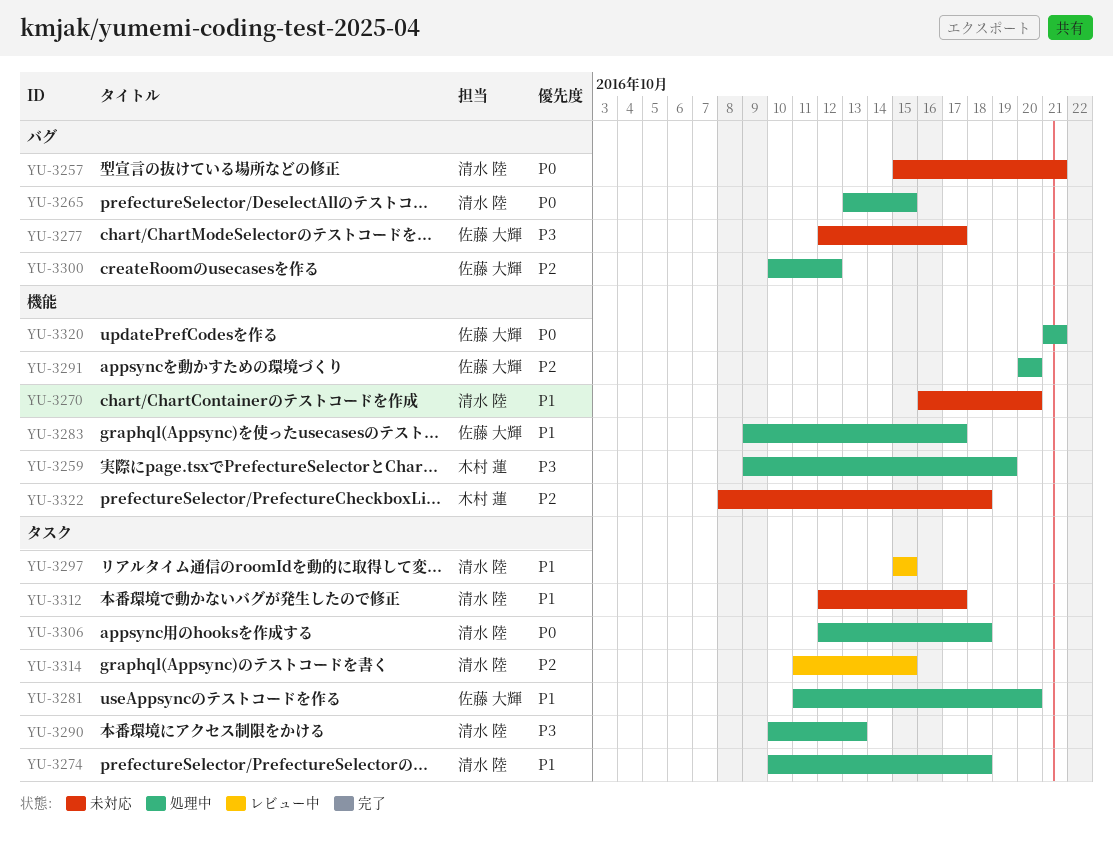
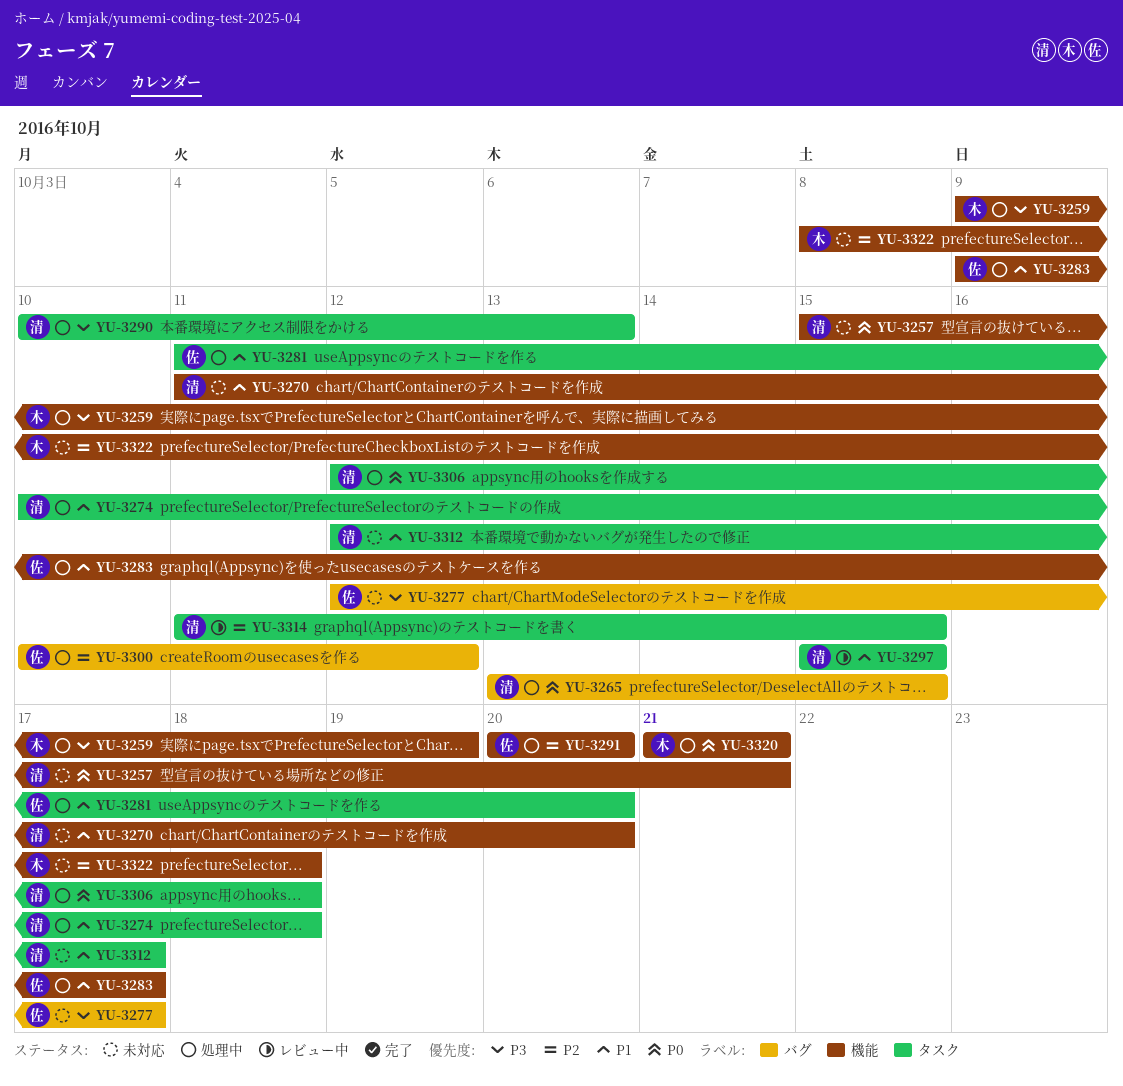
YU-3257, label: バグ -> 機能
YU-3270, start: Oct 16 -> Oct 11
YU-3320, owner: 佐藤 大輝 -> 木村 蓮

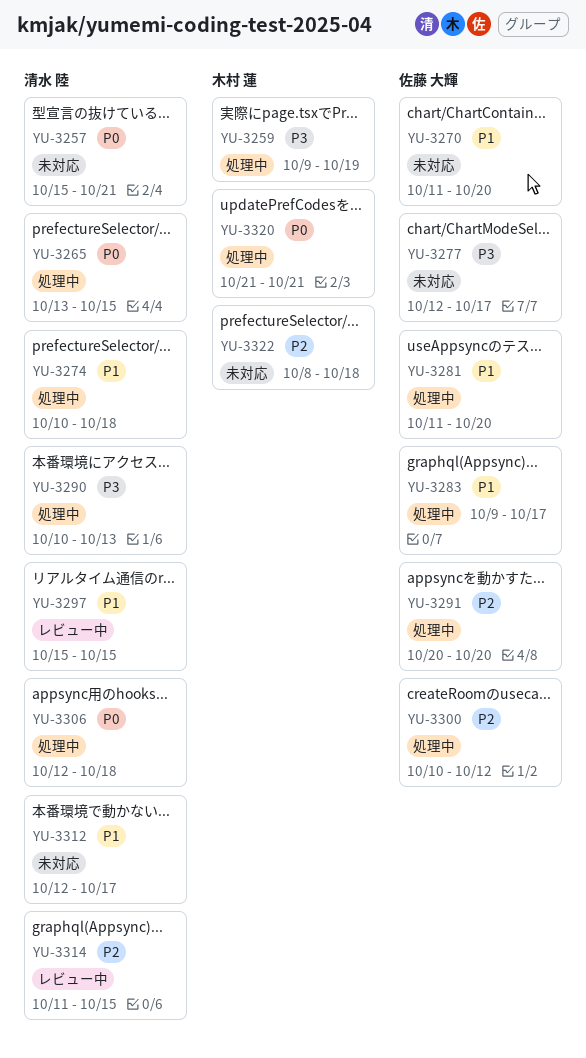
YU-3270, owner: 清水 陸 -> 佐藤 大輝

